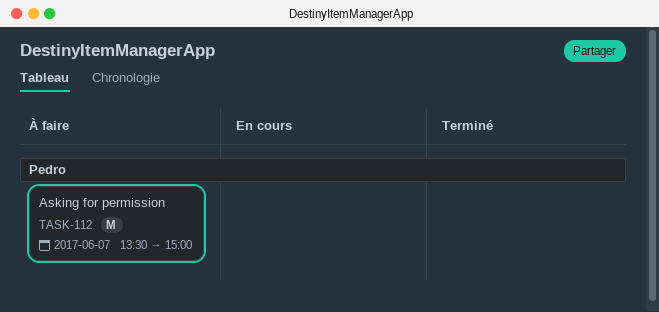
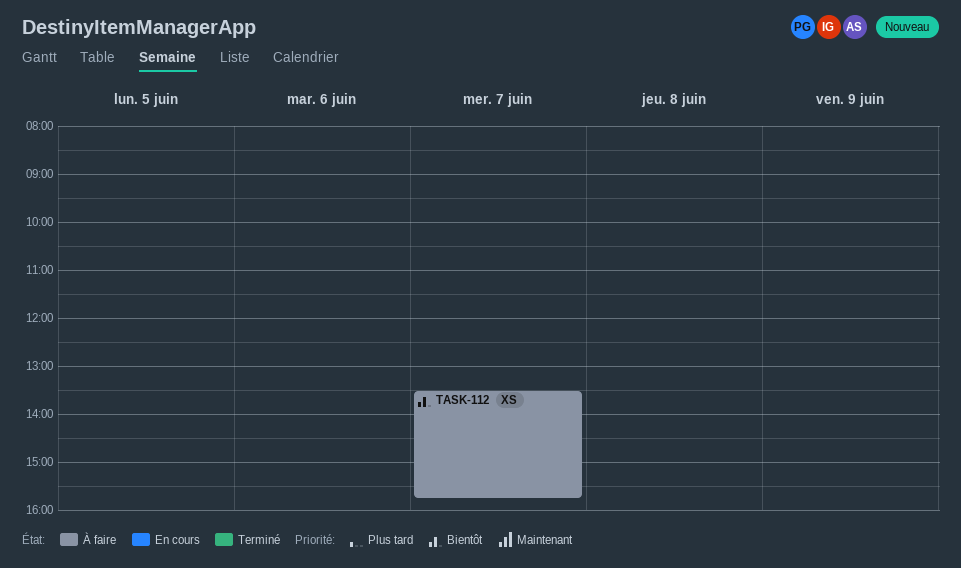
TASK-112, estimate: M -> XS
TASK-112, ends: 15:00 -> 15:45

